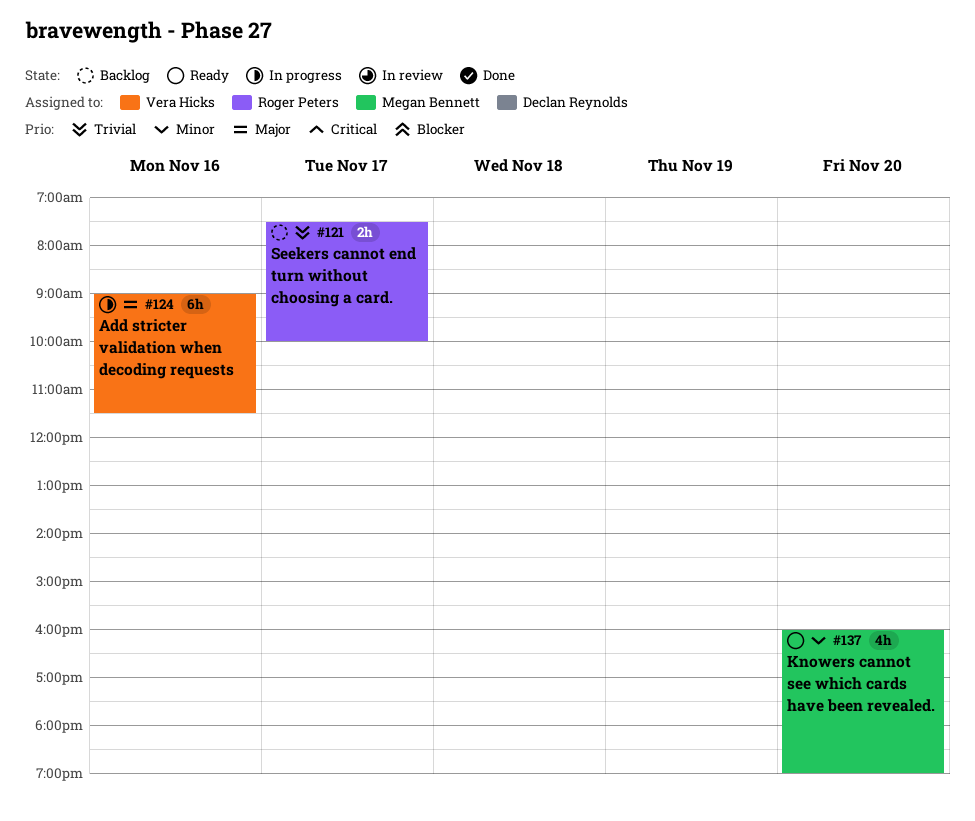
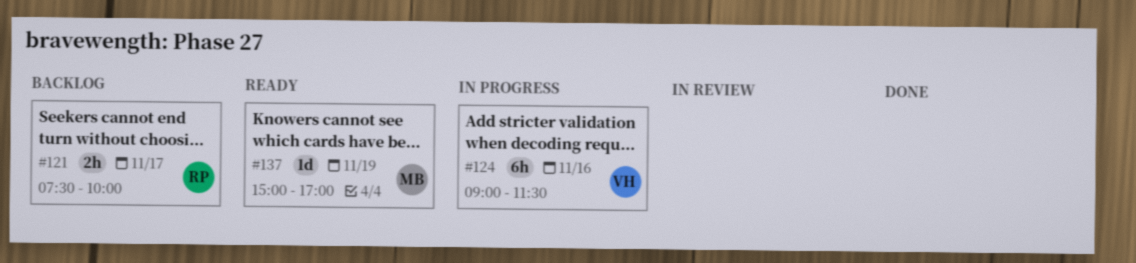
#137, estimate: 4h -> 1d
#137, day: Nov 20 -> Nov 19
#137, begins: 16:00 -> 15:00
#137, ends: 19:00 -> 17:00

